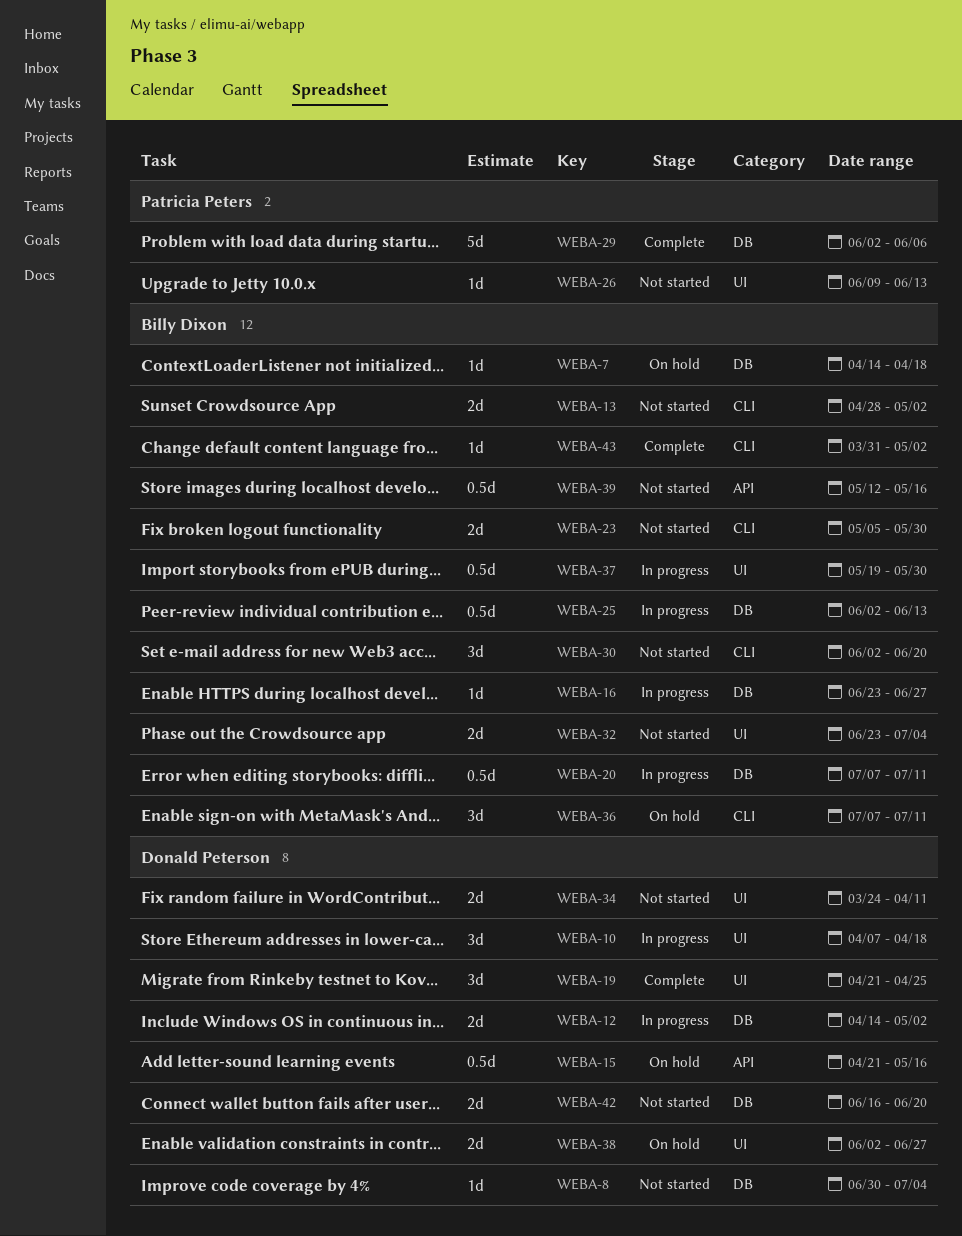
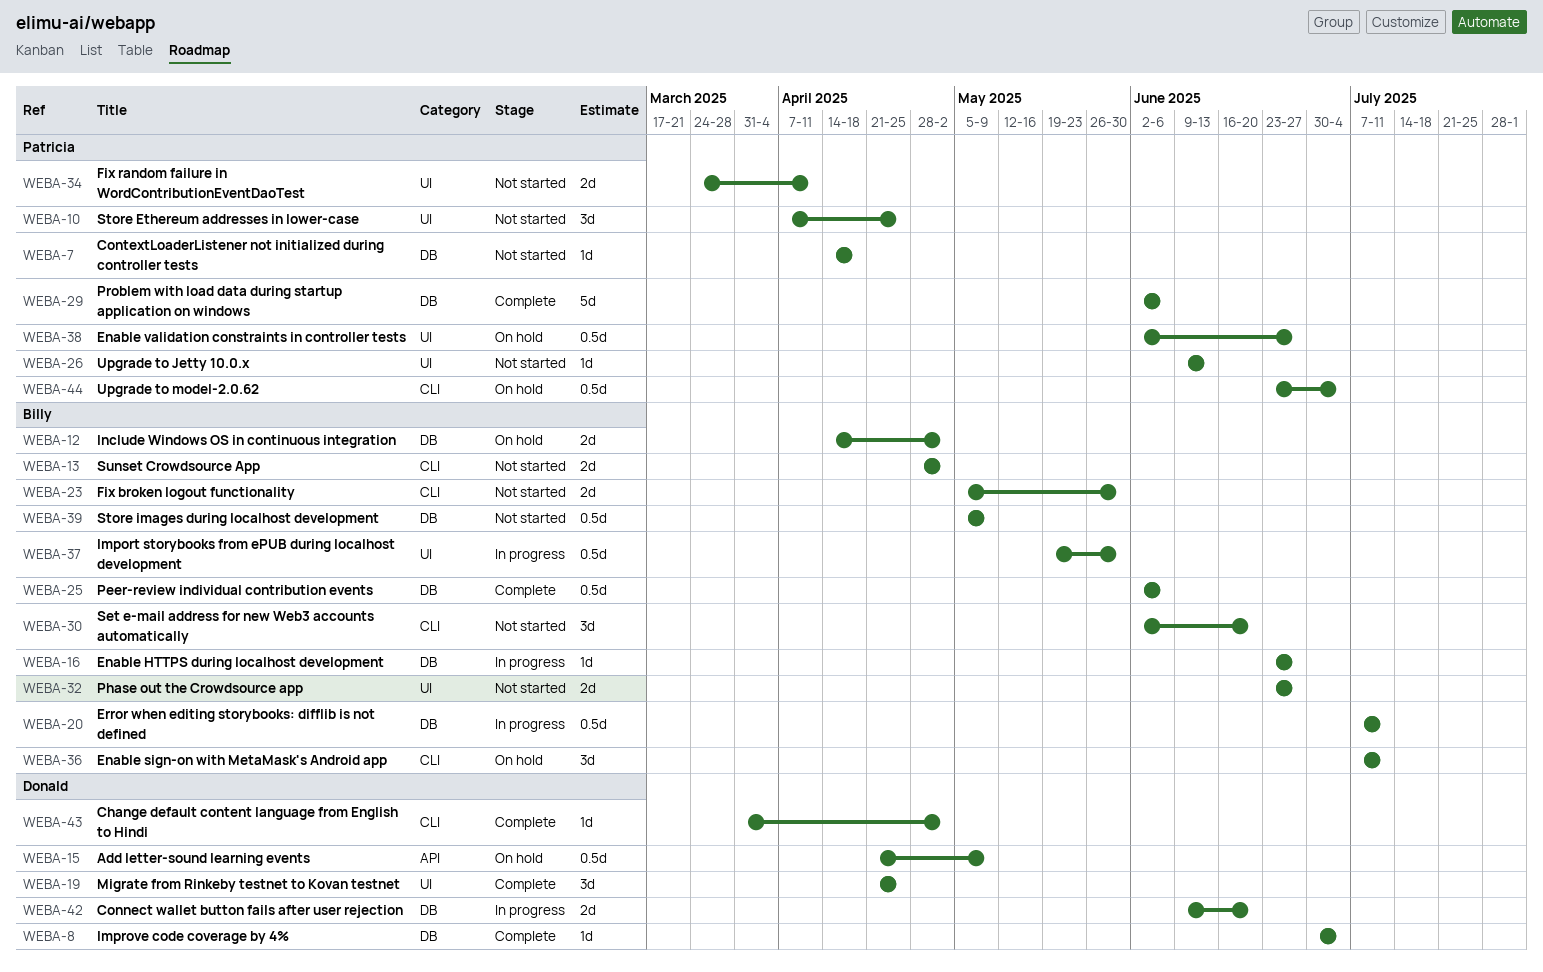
WEBA-7, status: On hold -> Not started
WEBA-7, owner: Billy Dixon -> Patricia Peters
WEBA-8, status: Not started -> Complete
WEBA-10, status: In progress -> Not started
WEBA-10, owner: Donald Peterson -> Patricia Peters
WEBA-10, due: Apr 18 -> Apr 25
WEBA-12, status: In progress -> On hold
WEBA-12, owner: Donald Peterson -> Billy Dixon
WEBA-15, due: May 16 -> May 9
WEBA-25, status: In progress -> Complete
WEBA-25, due: Jun 13 -> Jun 6
WEBA-32, due: Jul 4 -> Jun 27
WEBA-34, owner: Donald Peterson -> Patricia Peters
WEBA-38, owner: Donald Peterson -> Patricia Peters
WEBA-38, estimate: 2d -> 0.5d
WEBA-39, label: API -> DB
WEBA-39, start: May 12 -> May 5
WEBA-39, due: May 16 -> May 9
WEBA-42, status: Not started -> In progress
WEBA-42, start: Jun 16 -> Jun 9
WEBA-43, owner: Billy Dixon -> Donald Peterson
WEBA-44: none -> present

